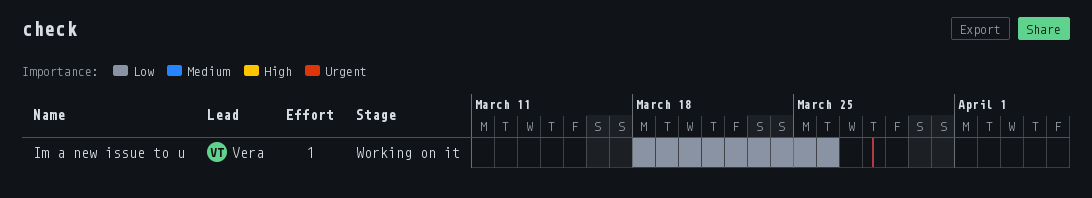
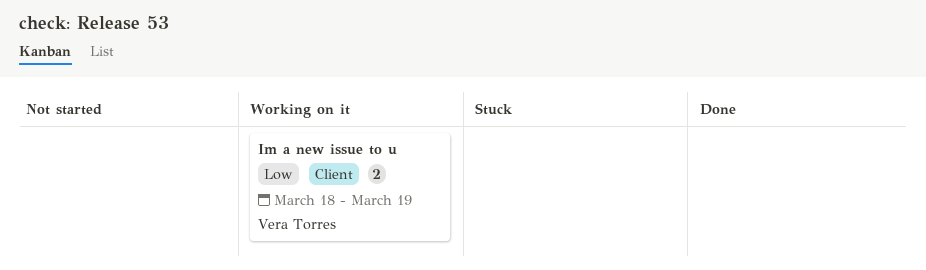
Im a new issue to u, estimate: 1 -> 2
Im a new issue to u, due: Mar 26 -> Mar 19

